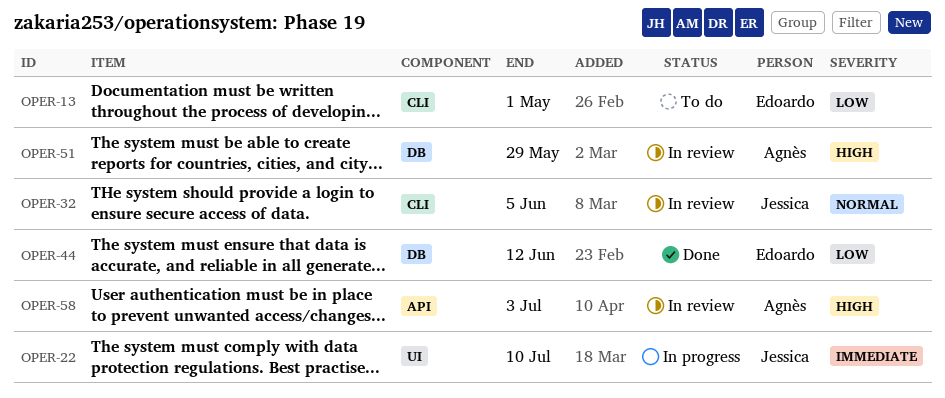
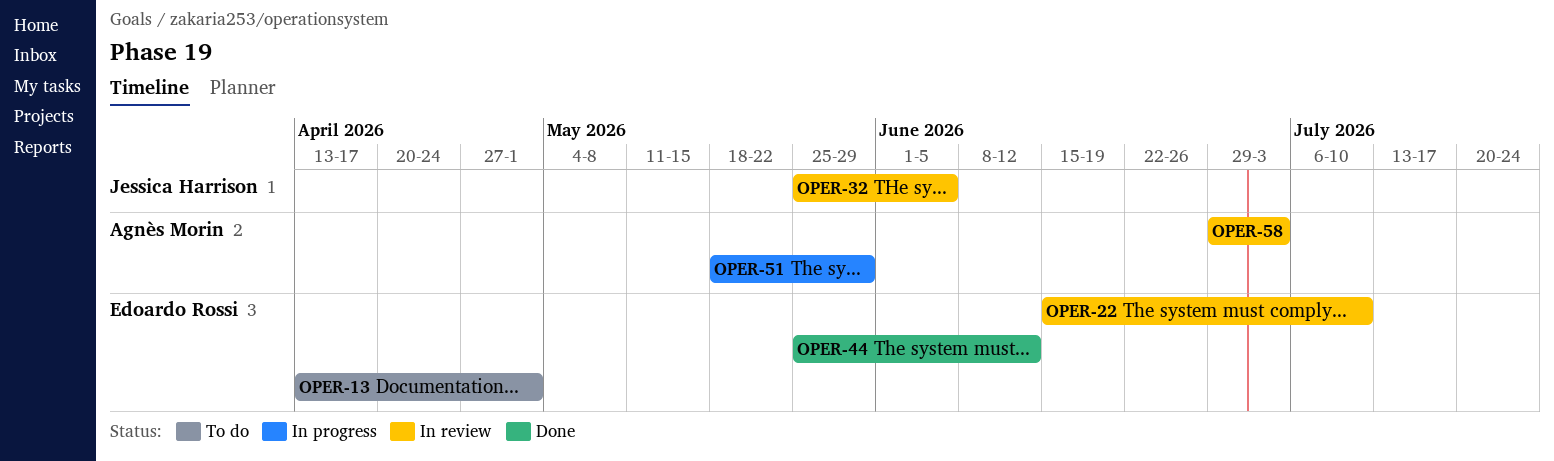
OPER-22, status: In progress -> In review
OPER-22, owner: Jessica Harrison -> Edoardo Rossi
OPER-51, status: In review -> In progress

